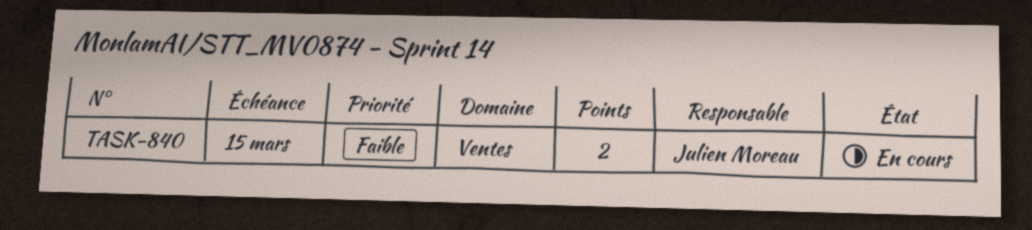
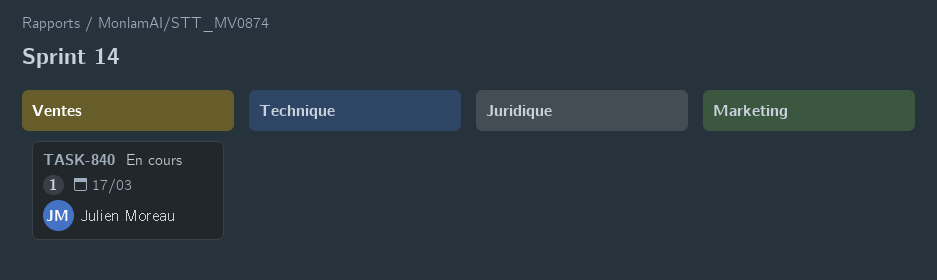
TASK-840, estimate: 2 -> 1
TASK-840, due: Mar 15 -> Mar 17

